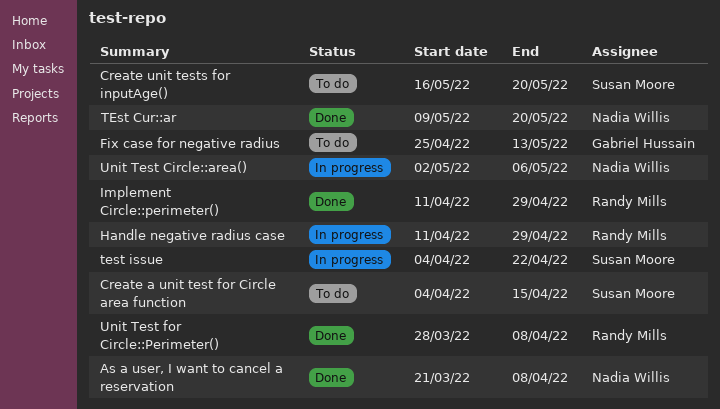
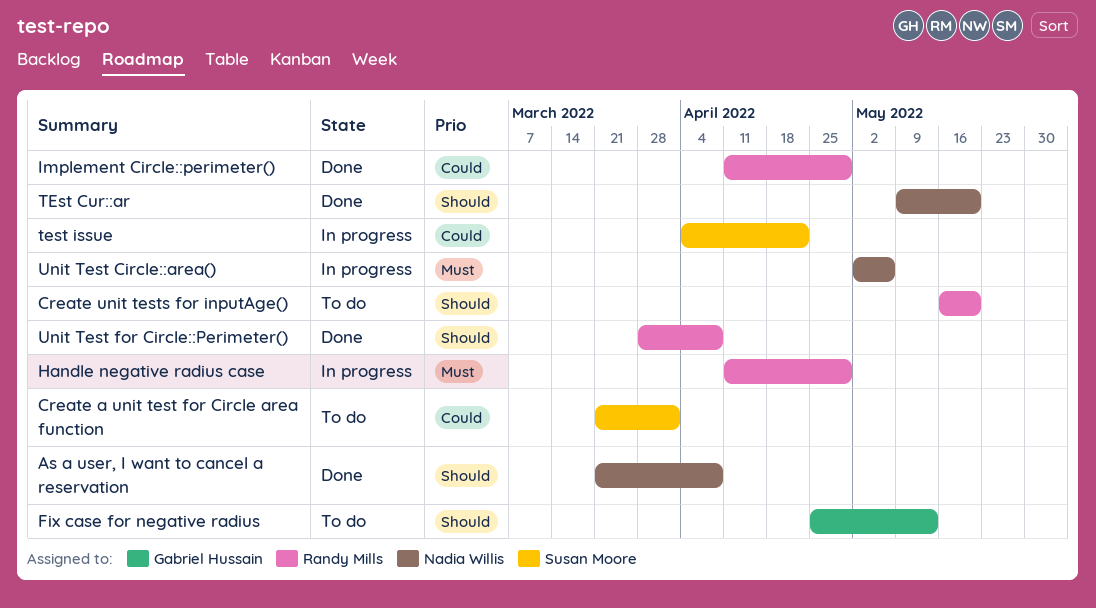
Create a unit test for Circle area function, start: Apr 4 -> Mar 21
Create a unit test for Circle area function, due: Apr 15 -> Apr 1
Create unit tests for inputAge(), owner: Susan Moore -> Randy Mills

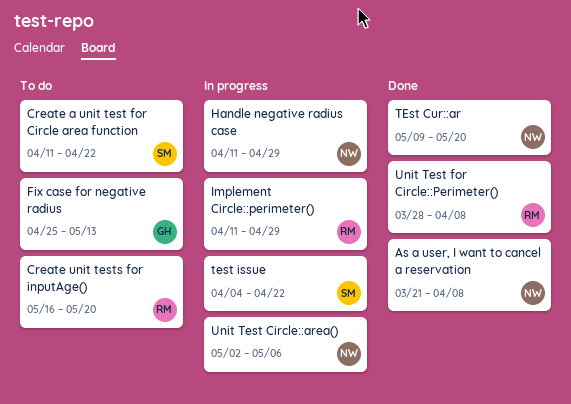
Create a unit test for Circle area function, start: Mar 21 -> Apr 11
Create a unit test for Circle area function, due: Apr 1 -> Apr 22
Handle negative radius case, owner: Randy Mills -> Nadia Willis
Implement Circle::perimeter(), status: Done -> In progress

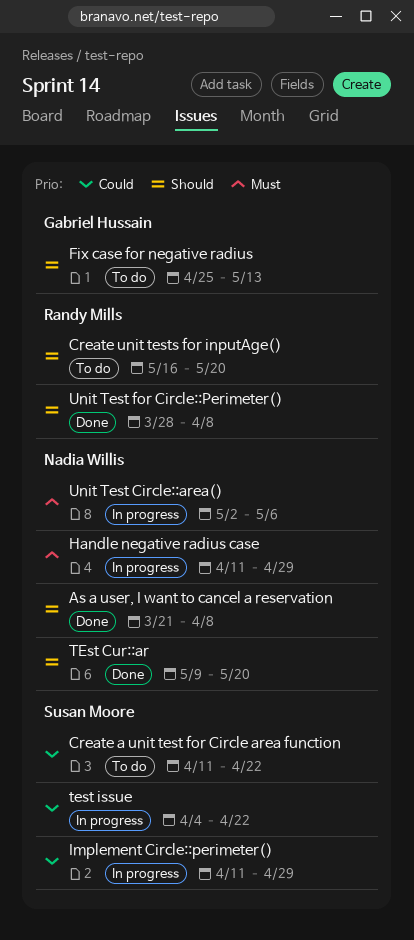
Implement Circle::perimeter(), owner: Randy Mills -> Susan Moore

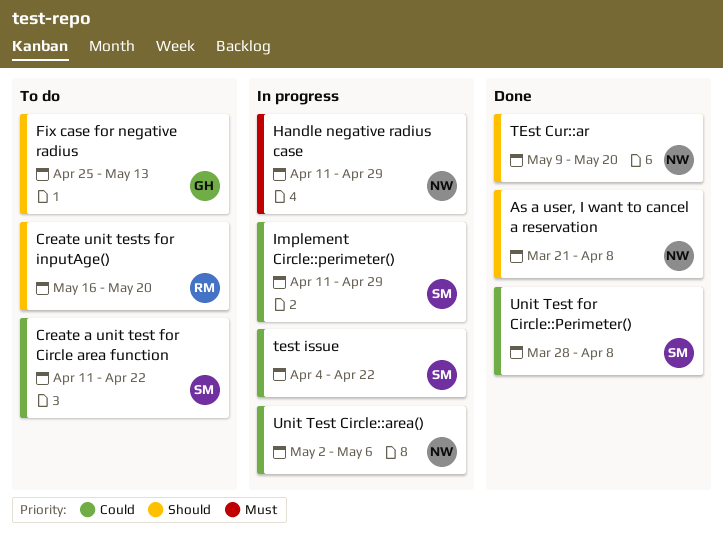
Unit Test Circle::area(), priority: Must -> Could
Unit Test for Circle::Perimeter(), owner: Randy Mills -> Susan Moore
Unit Test for Circle::Perimeter(), priority: Should -> Could

